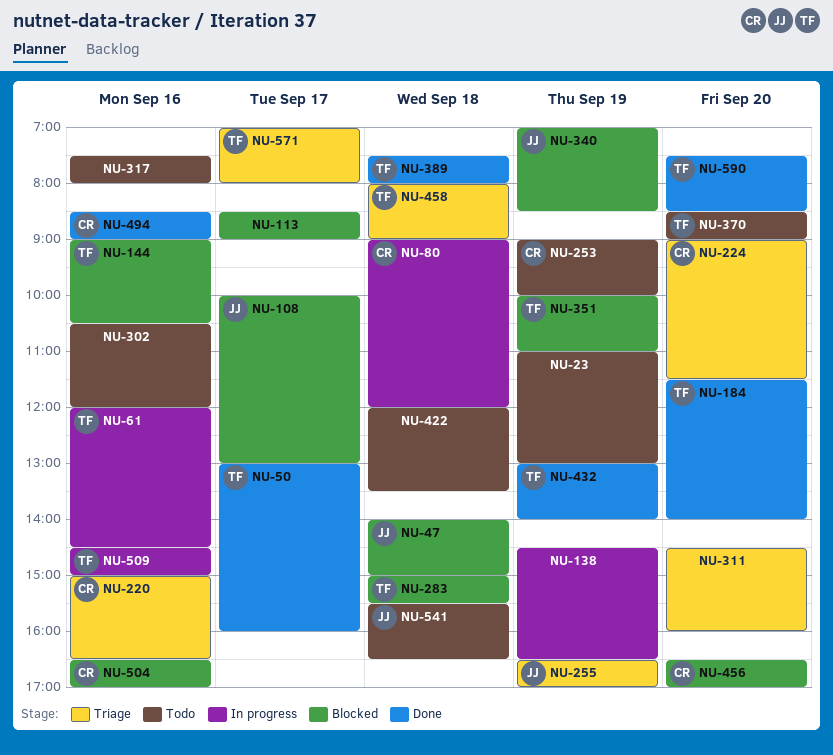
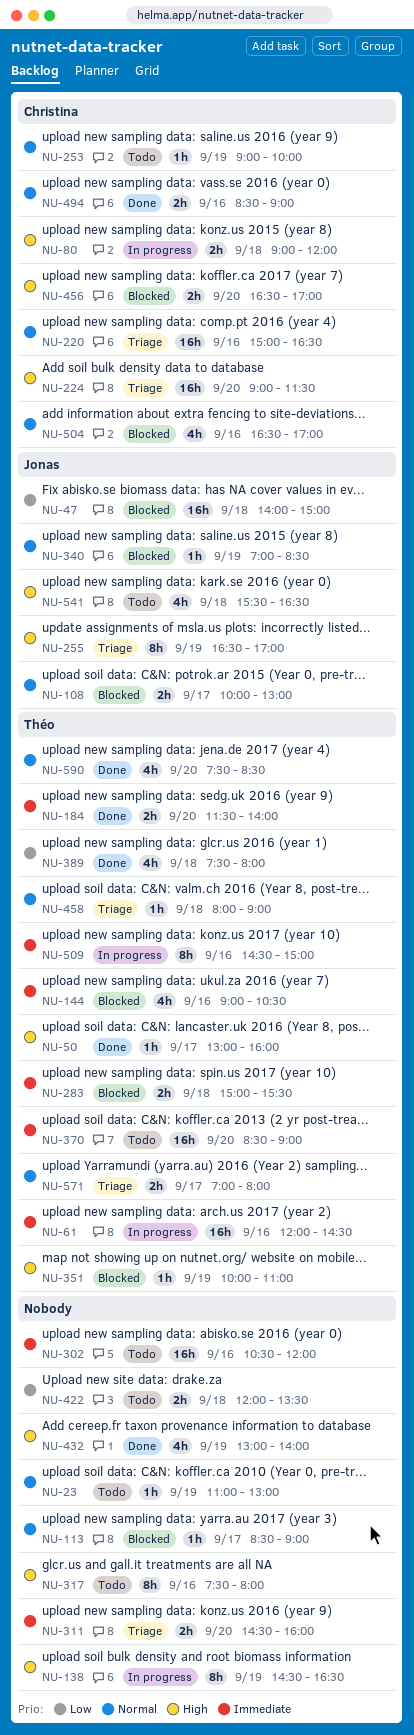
NU-432, owner: Théo -> none

